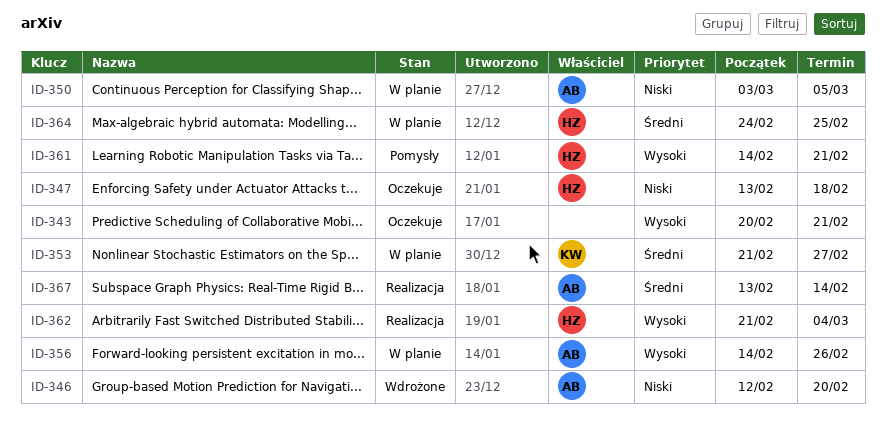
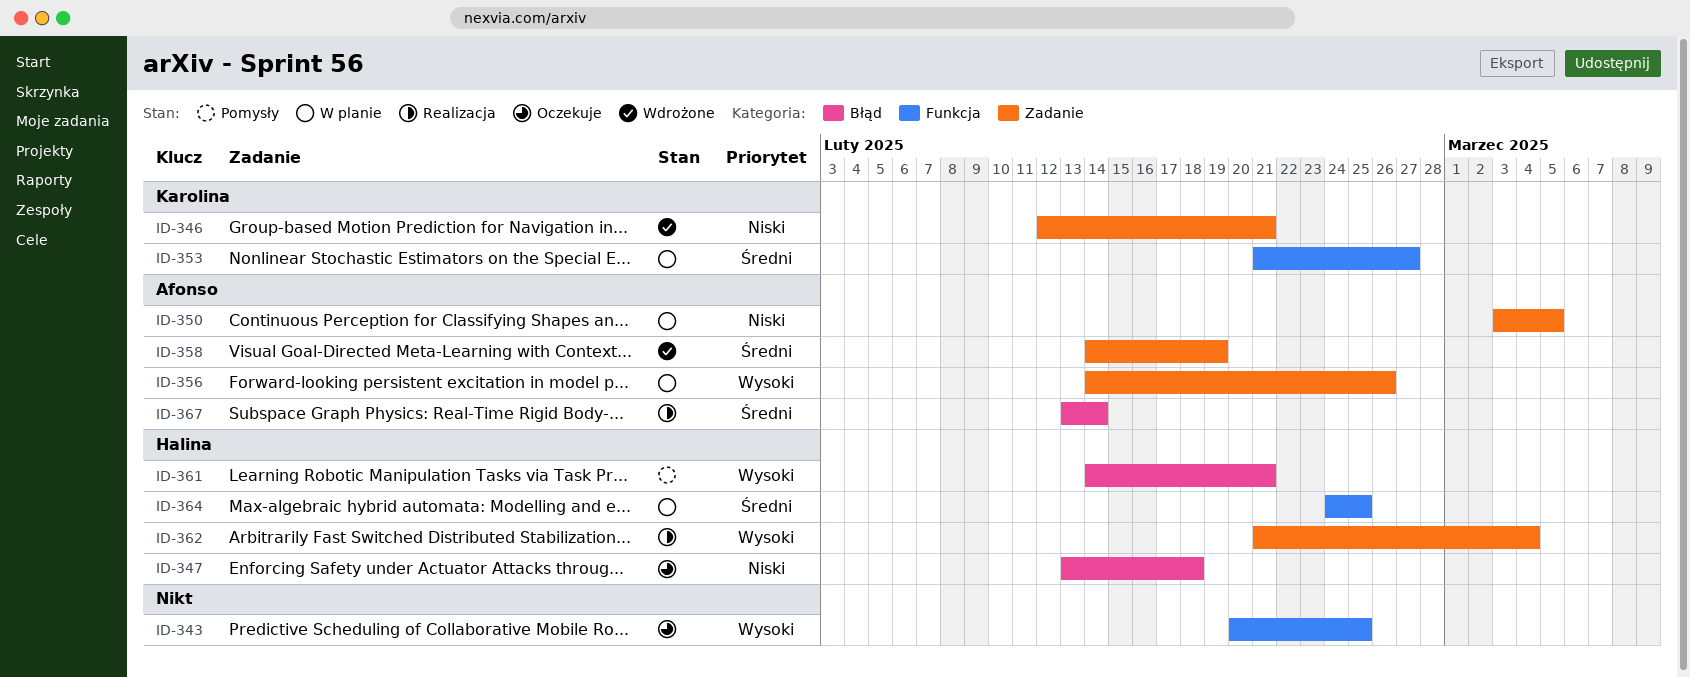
ID-343, due: Feb 21 -> Feb 25
ID-346, owner: Afonso -> Karolina
ID-346, due: Feb 20 -> Feb 21
ID-358: none -> present

